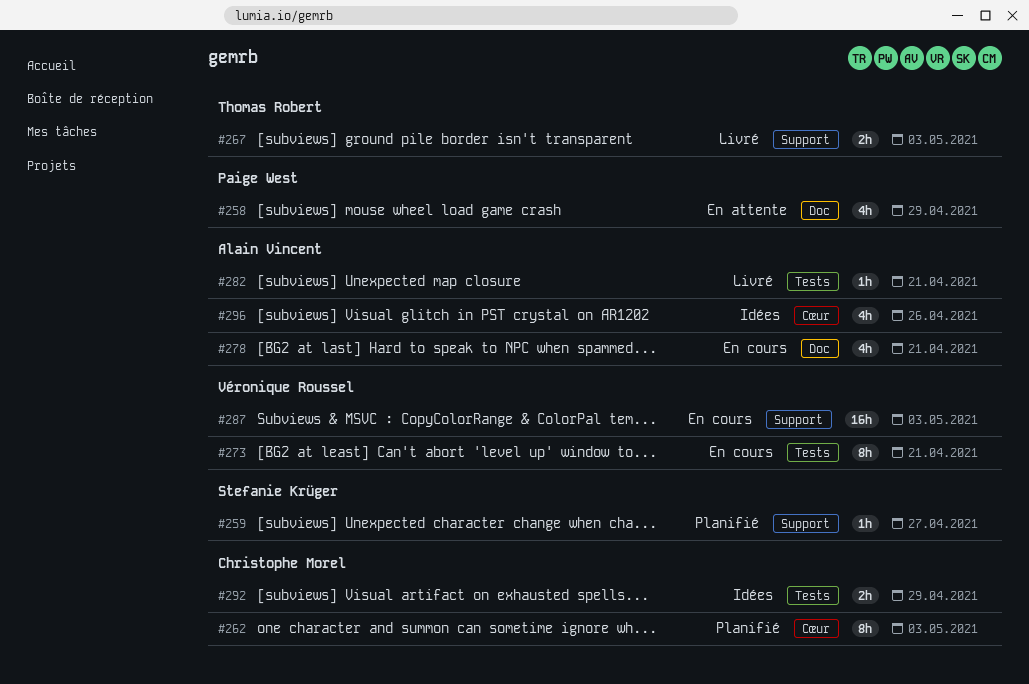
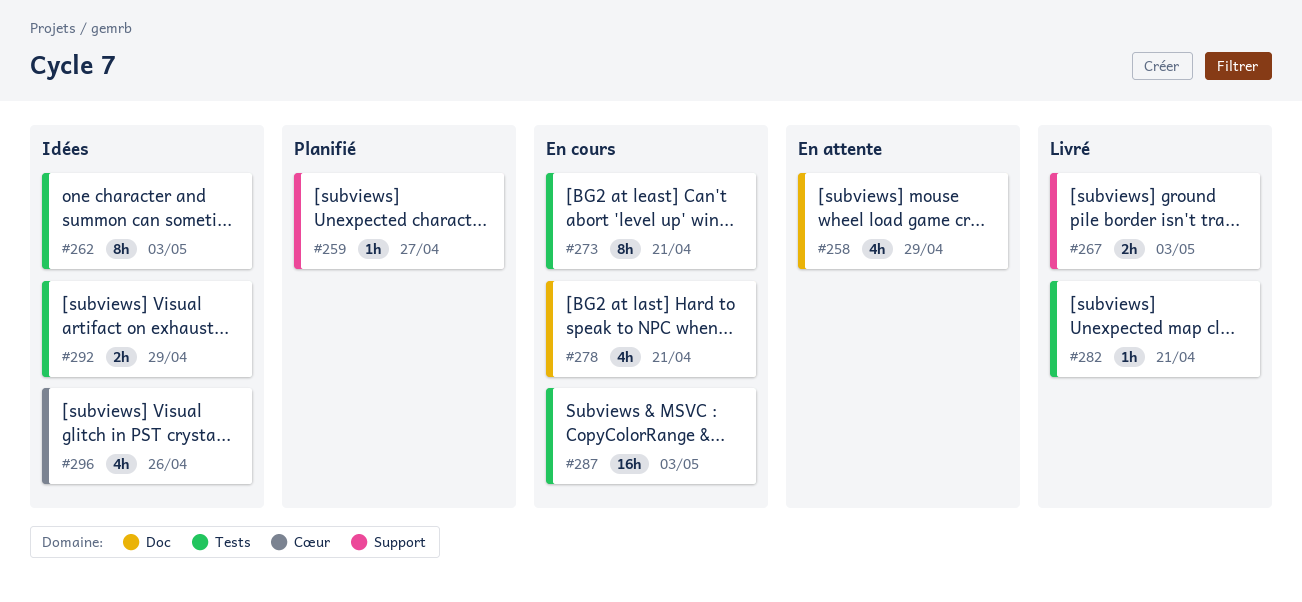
#262, status: Planifié -> Idées
#262, label: Cœur -> Tests
#287, label: Support -> Tests

